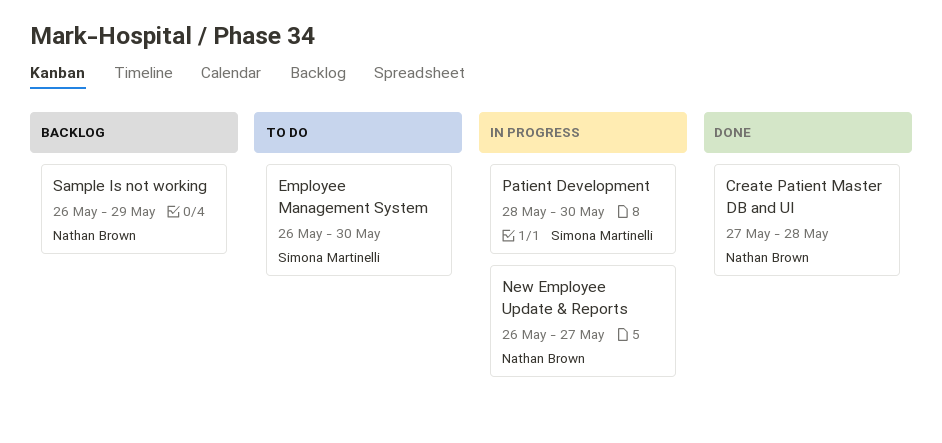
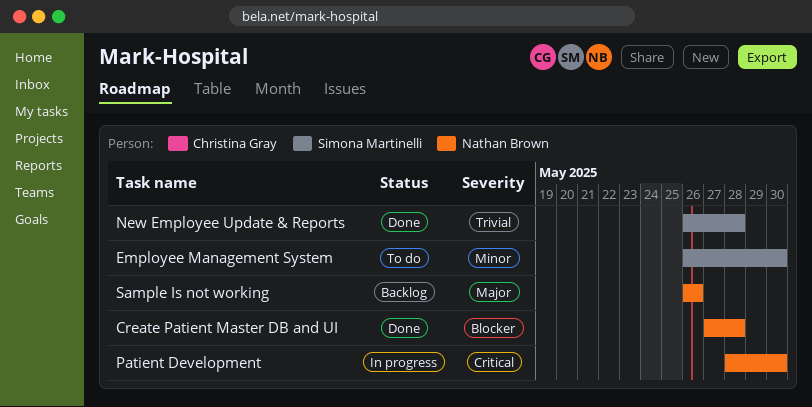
New Employee Update & Reports, status: In progress -> Done
New Employee Update & Reports, owner: Nathan Brown -> Simona Martinelli
New Employee Update & Reports, due: May 27 -> May 28
Patient Development, owner: Simona Martinelli -> Nathan Brown
Sample Is not working, due: May 29 -> May 26

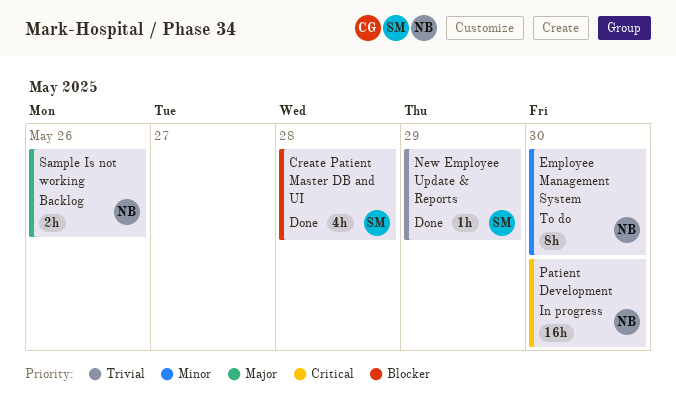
Create Patient Master DB and UI, owner: Nathan Brown -> Simona Martinelli
Employee Management System, owner: Simona Martinelli -> Nathan Brown
New Employee Update & Reports, due: May 28 -> May 29

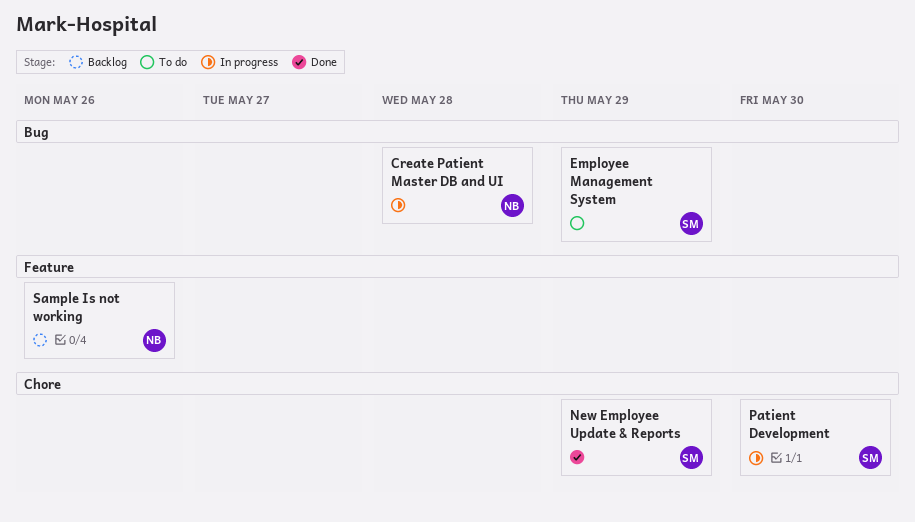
Create Patient Master DB and UI, status: Done -> In progress
Create Patient Master DB and UI, owner: SM -> NB
Employee Management System, owner: NB -> SM
Employee Management System, due: May 30 -> May 29
Patient Development, owner: NB -> SM

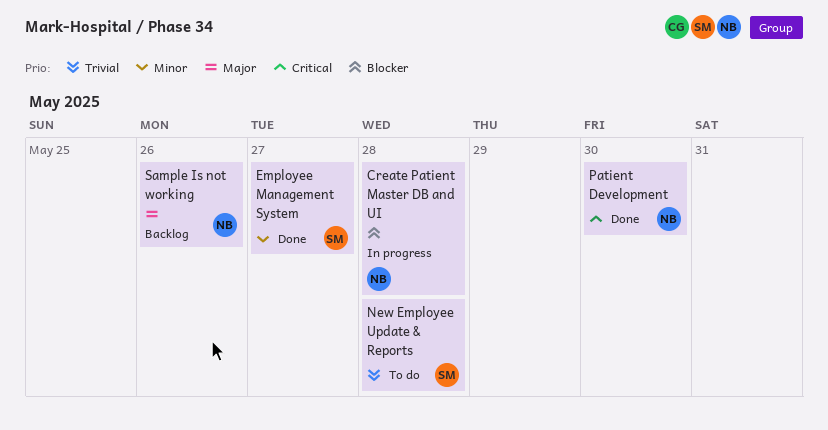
Employee Management System, status: To do -> Done
Employee Management System, due: May 29 -> May 27
New Employee Update & Reports, status: Done -> To do
New Employee Update & Reports, due: May 29 -> May 28
Patient Development, status: In progress -> Done
Patient Development, owner: SM -> NB

